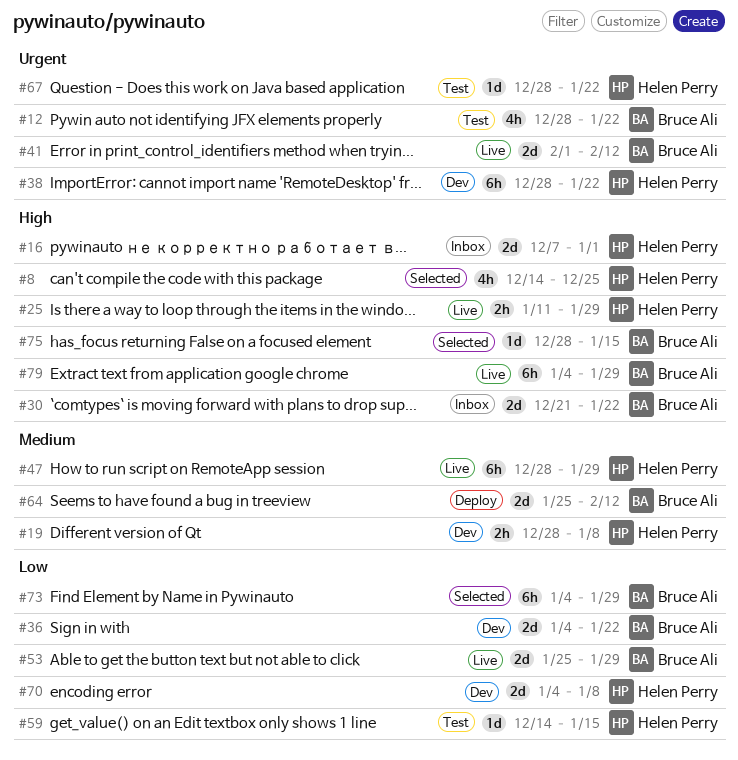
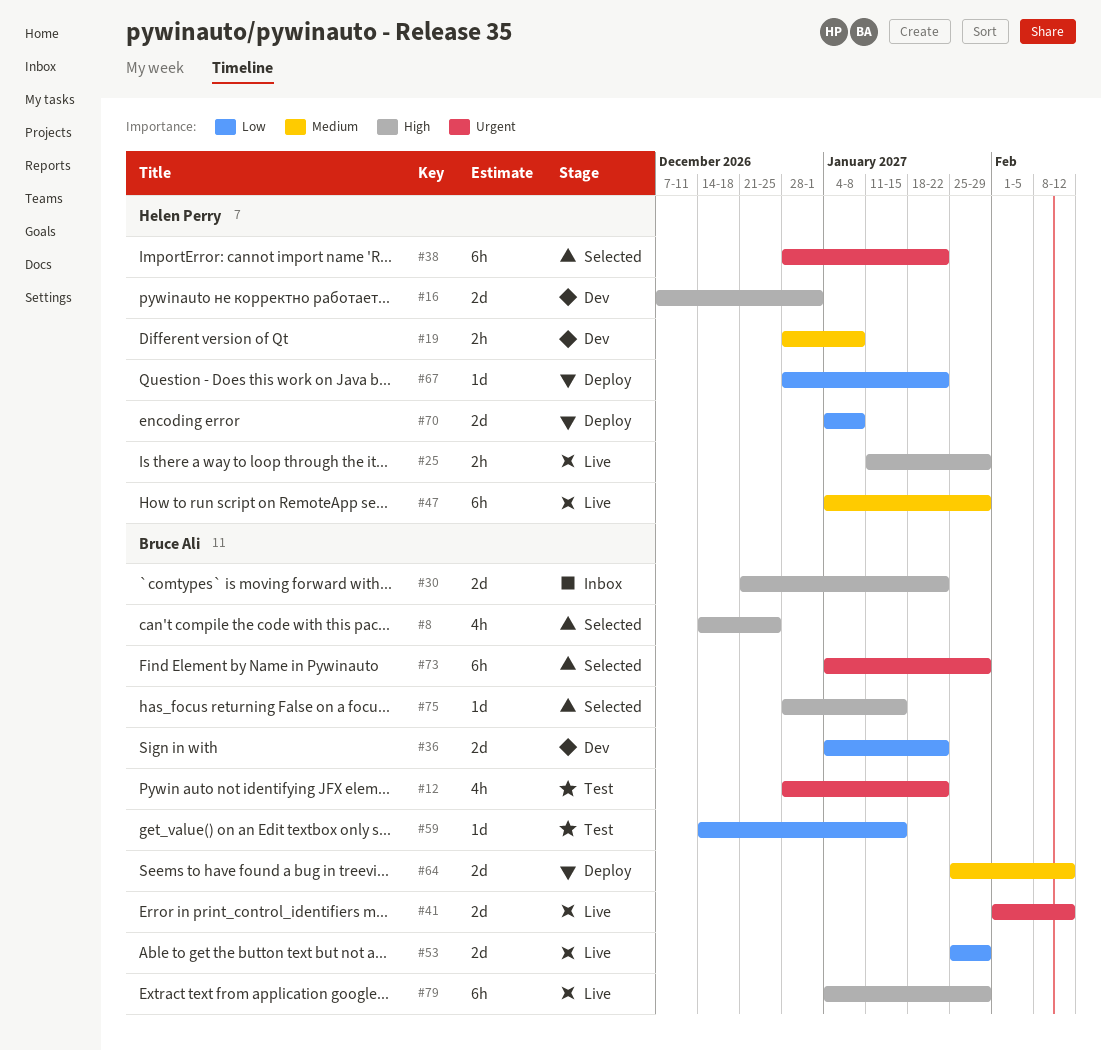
#8, owner: Helen Perry -> Bruce Ali
#16, status: Inbox -> Dev
#38, status: Dev -> Selected
#47, start: Dec 28 -> Jan 4
#59, owner: Helen Perry -> Bruce Ali
#67, status: Test -> Deploy
#67, priority: Urgent -> Low
#70, status: Dev -> Deploy
#73, priority: Low -> Urgent

